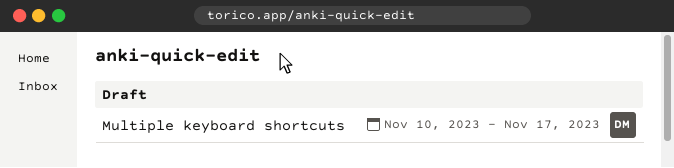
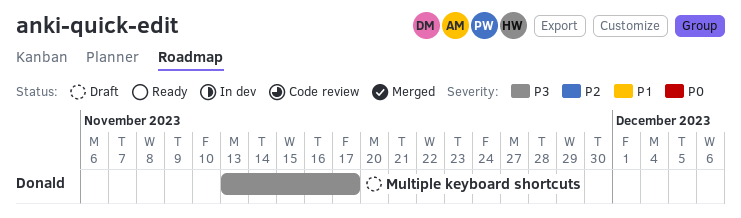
Multiple keyboard shortcuts, start: Nov 10 -> Nov 13

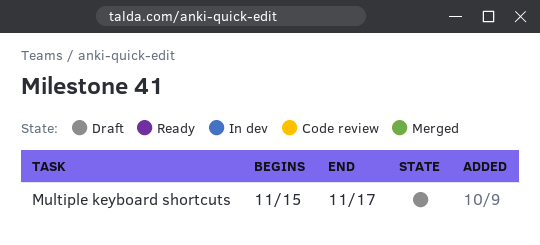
Multiple keyboard shortcuts, start: Nov 13 -> Nov 15

